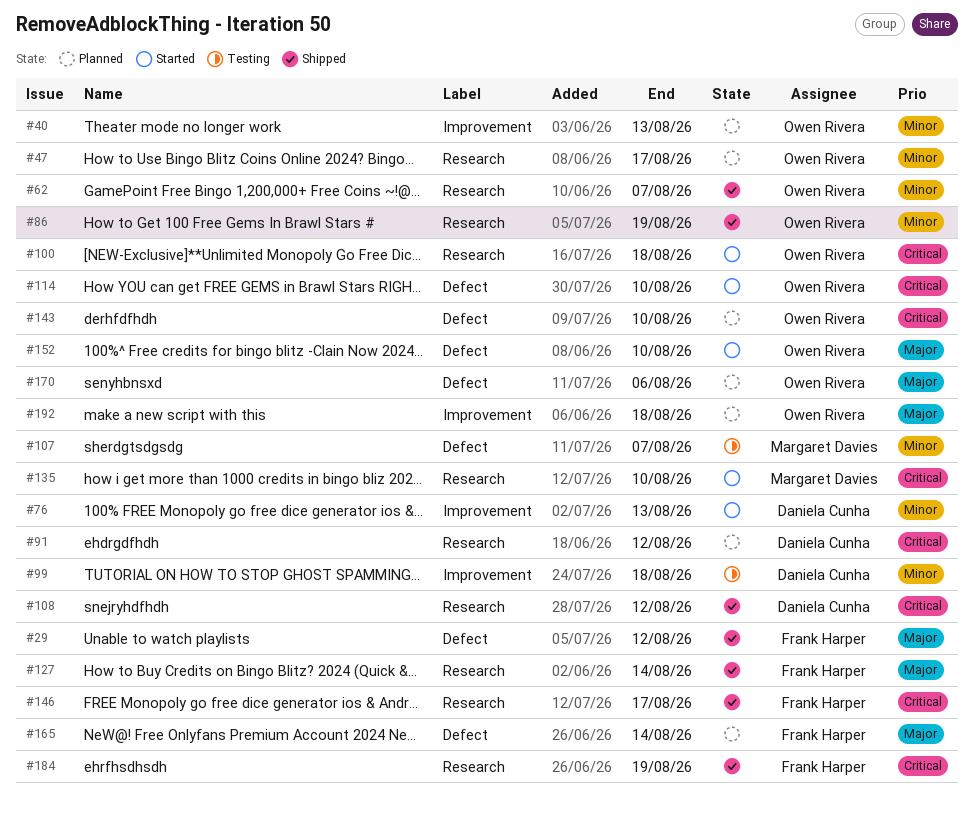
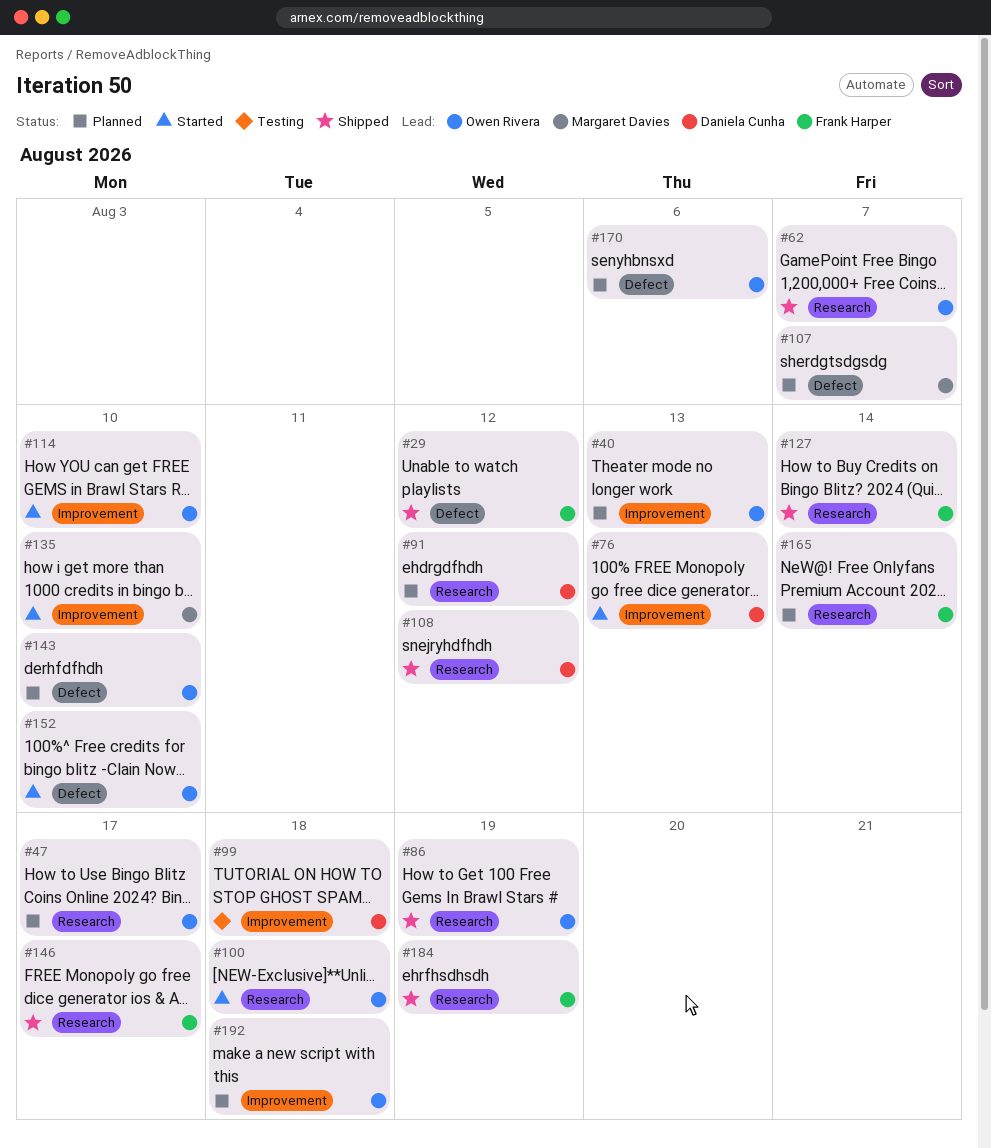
#107, status: Testing -> Planned
#114, label: Defect -> Improvement
#135, label: Research -> Improvement
#165, label: Defect -> Research

